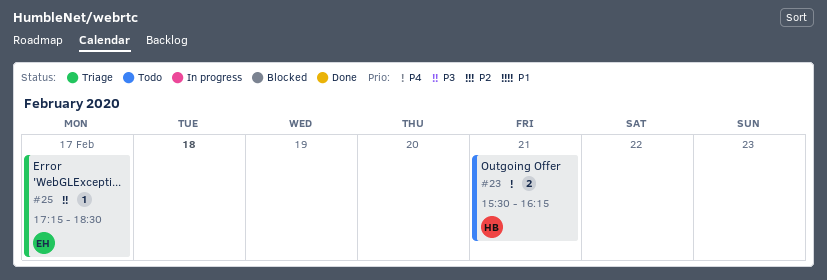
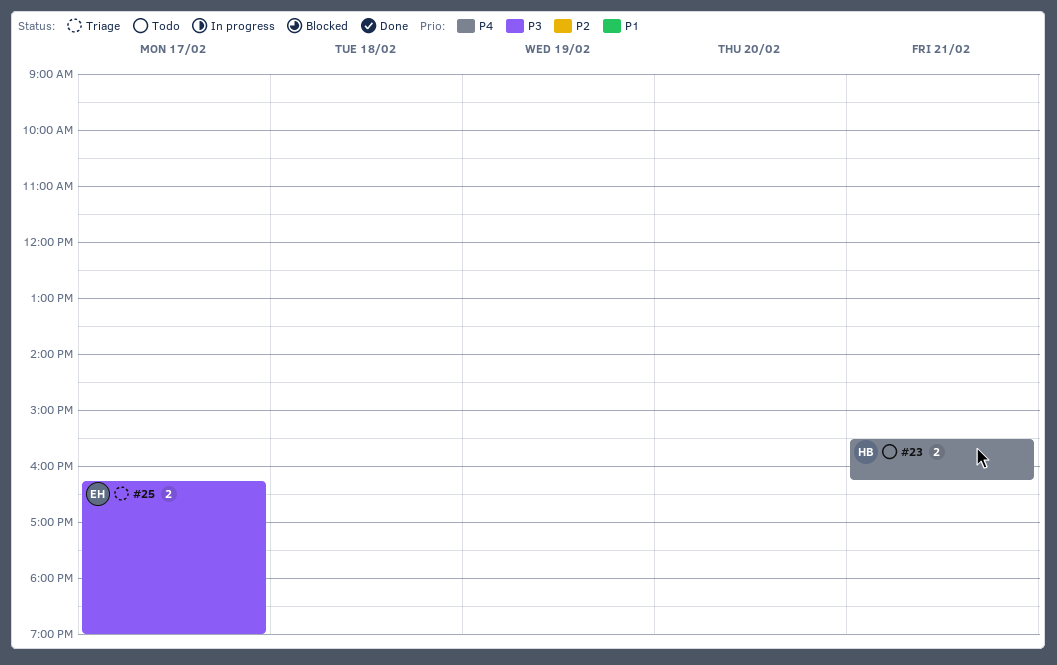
#25, estimate: 1 -> 2
#25, begins: 17:15 -> 16:15
#25, ends: 18:30 -> 19:00

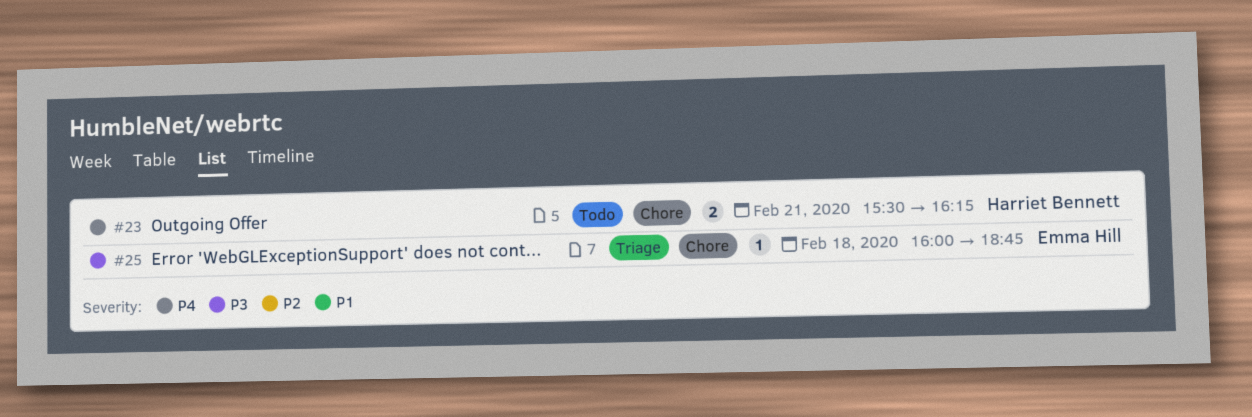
#25, estimate: 2 -> 1
#25, day: Feb 17 -> Feb 18
#25, begins: 16:15 -> 16:00
#25, ends: 19:00 -> 18:45

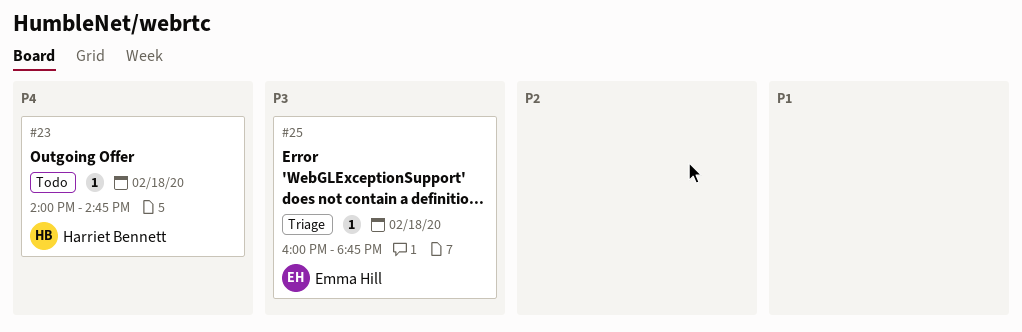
#23, estimate: 2 -> 1
#23, day: Feb 21 -> Feb 18
#23, begins: 15:30 -> 14:00
#23, ends: 16:15 -> 14:45

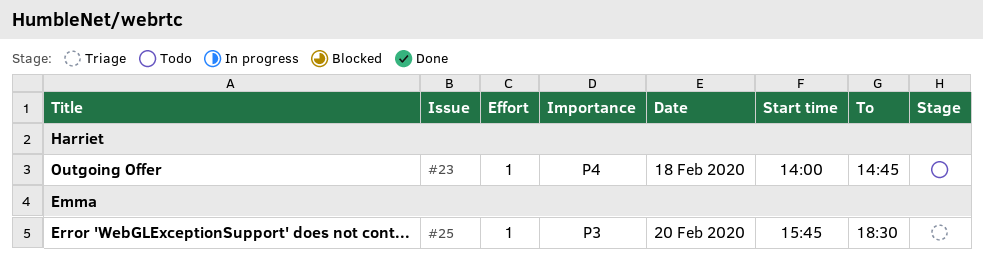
#25, day: Feb 18 -> Feb 20
#25, begins: 16:00 -> 15:45
#25, ends: 18:45 -> 18:30

